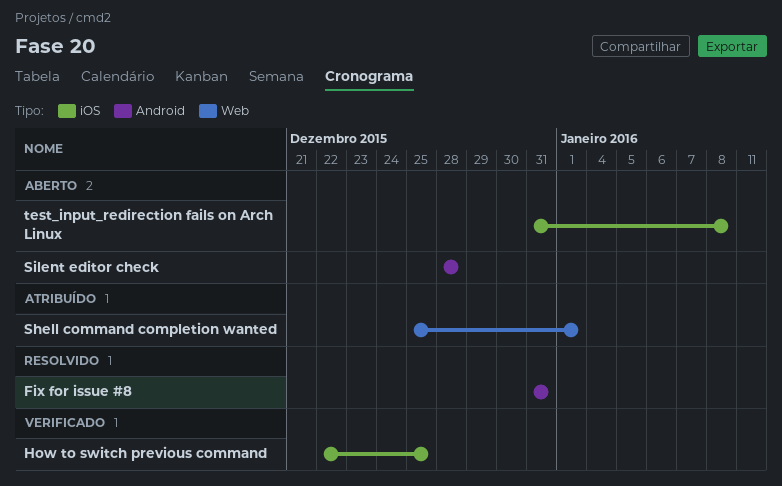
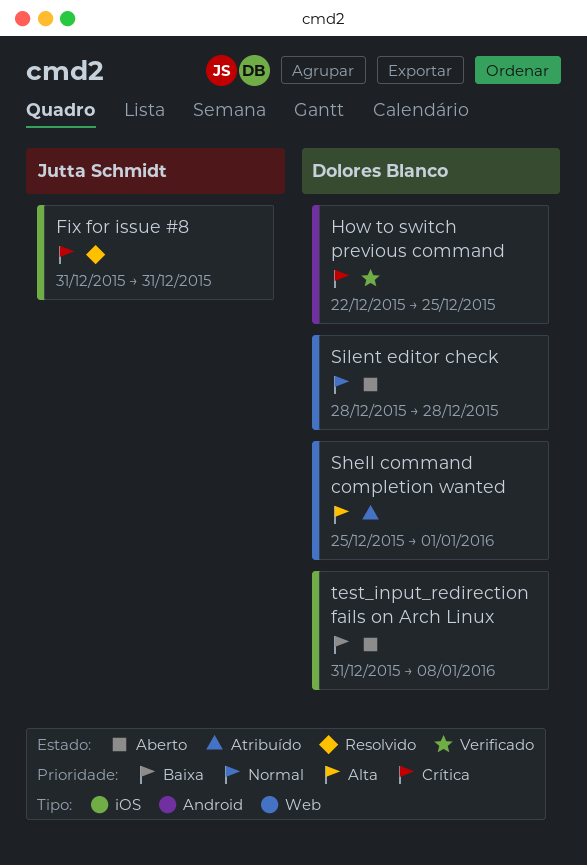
Fix for issue #8, label: Android -> iOS
How to switch previous command, label: iOS -> Android
Silent editor check, label: Android -> Web

